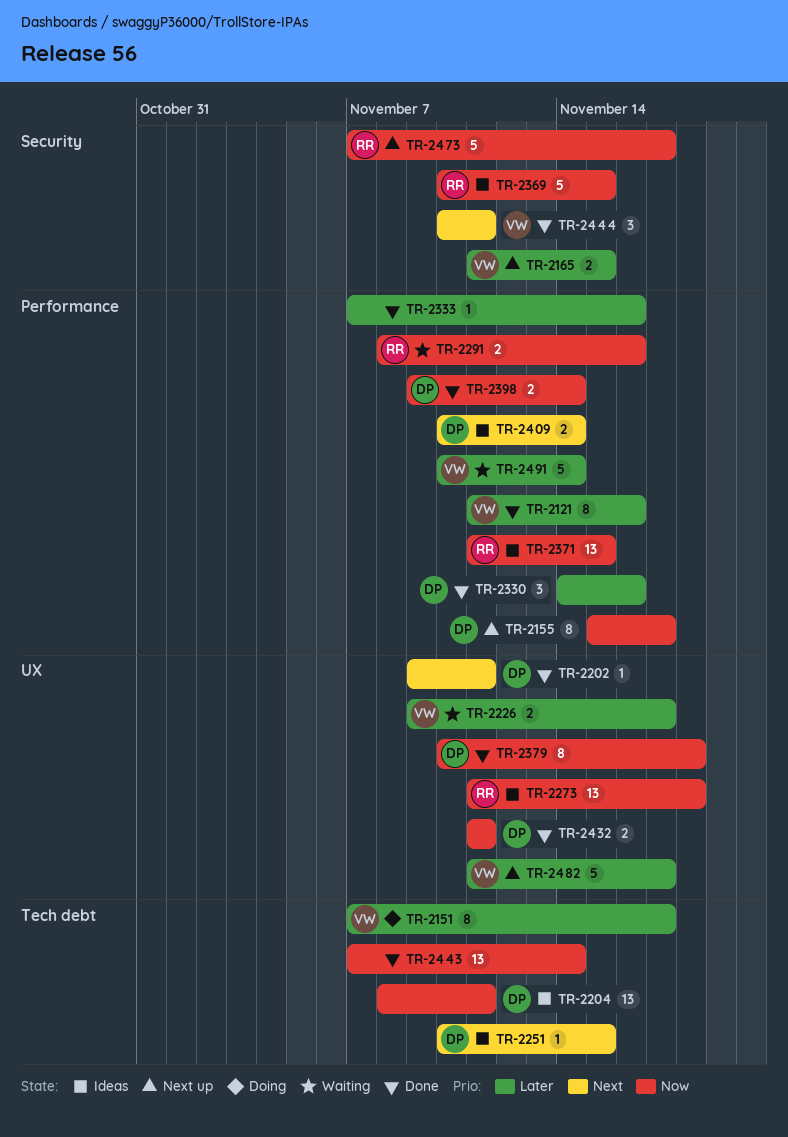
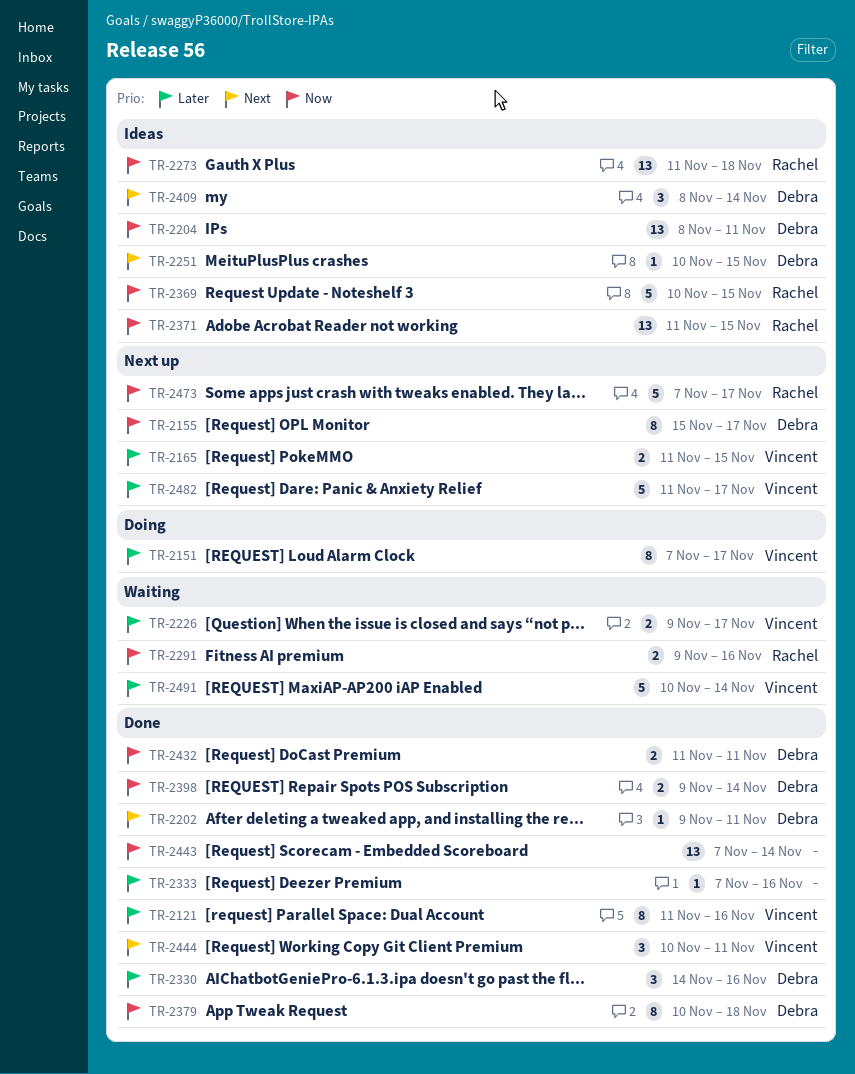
TR-2291, start: Nov 8 -> Nov 9
TR-2409, estimate: 2 -> 3
TR-2409, start: Nov 10 -> Nov 8

